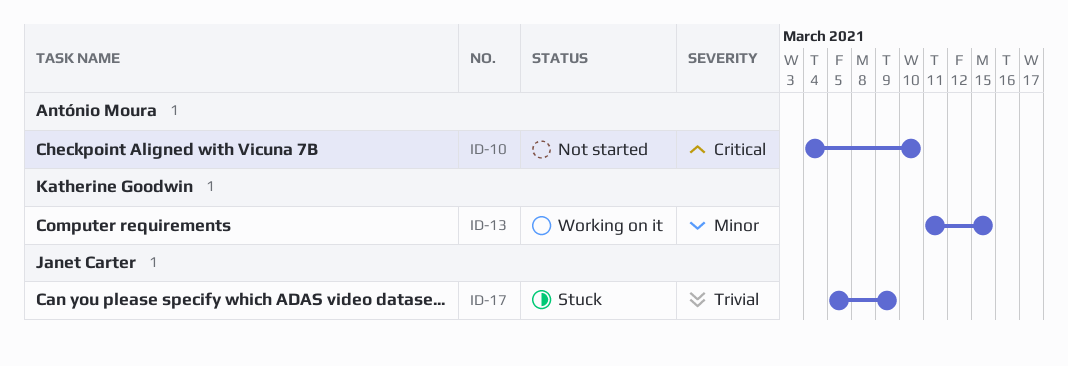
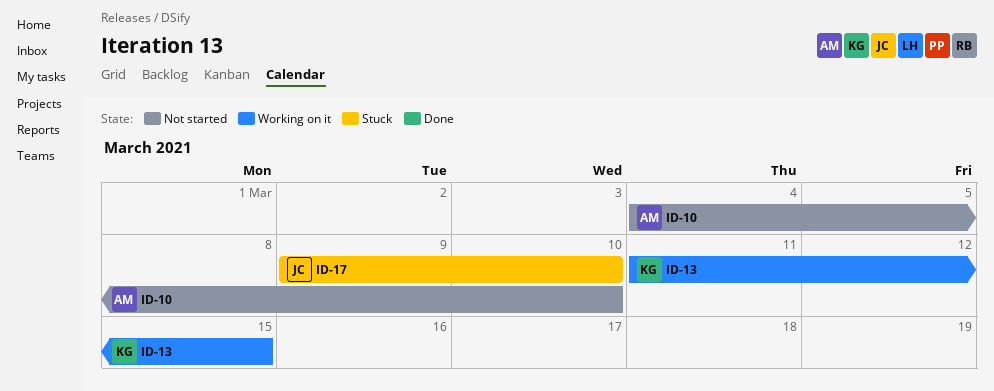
ID-17, start: Mar 5 -> Mar 9
ID-17, due: Mar 9 -> Mar 10

